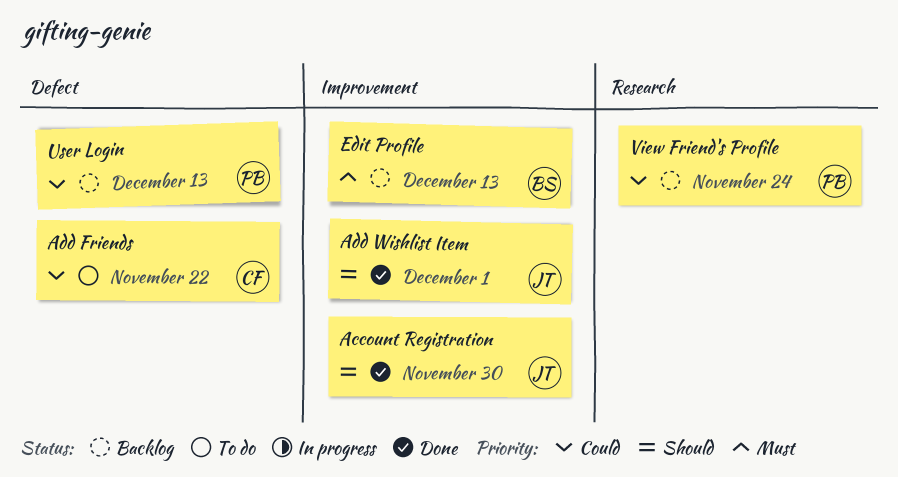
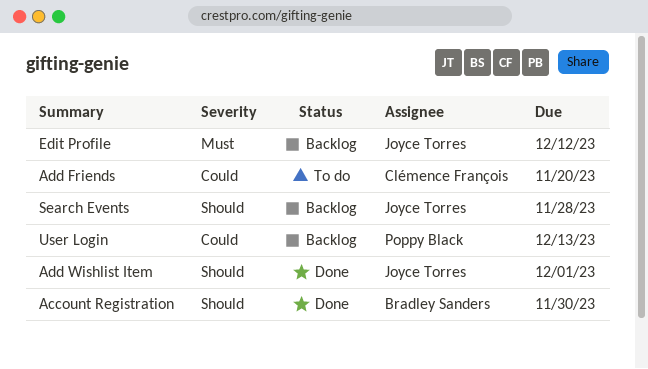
Account Registration, owner: Joyce Torres -> Bradley Sanders
Add Friends, due: Nov 22 -> Nov 20
Edit Profile, owner: Bradley Sanders -> Joyce Torres
Edit Profile, due: Dec 13 -> Dec 12
Search Events: none -> present
View Friend's Profile: present -> none

